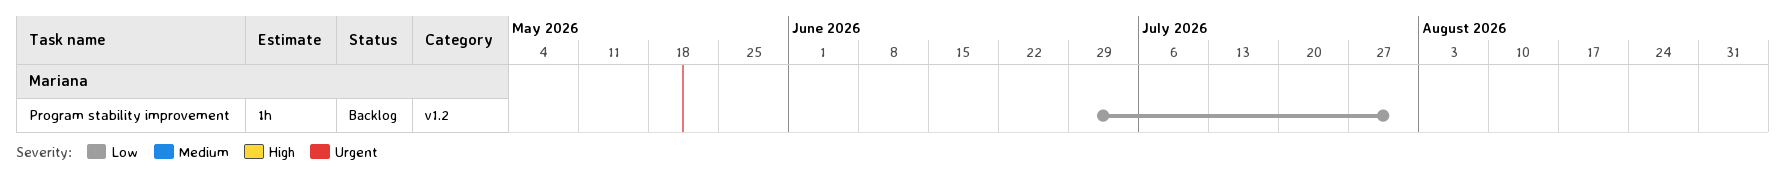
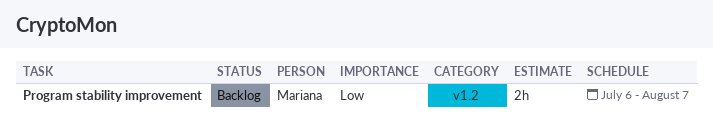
Program stability improvement, estimate: 1h -> 2h
Program stability improvement, start: Jun 29 -> Jul 6
Program stability improvement, due: Jul 31 -> Aug 7

